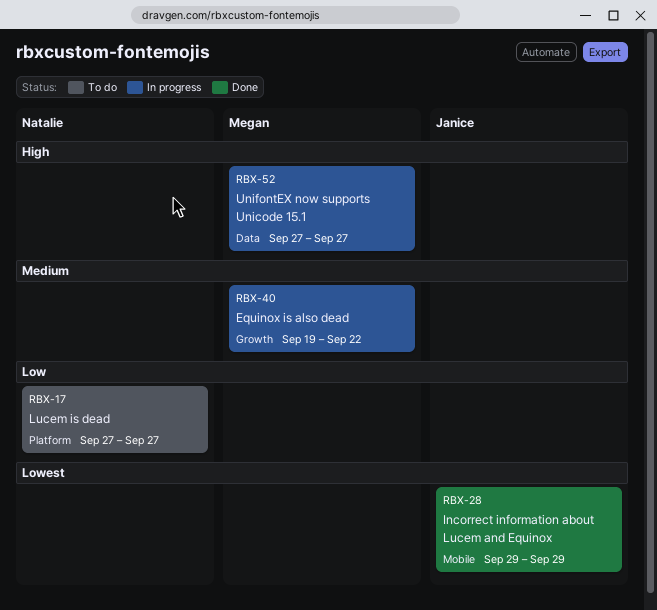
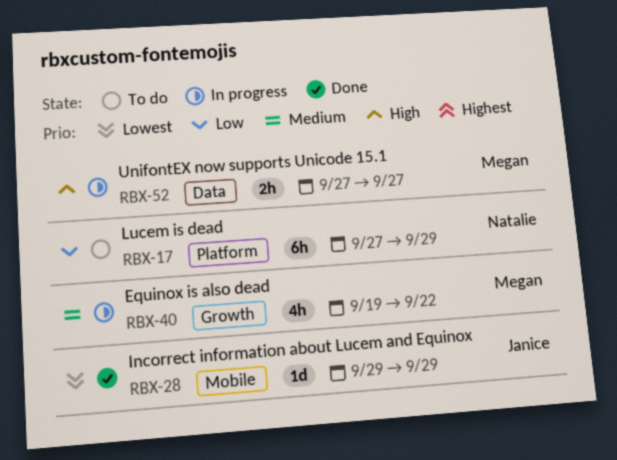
RBX-17, due: Sep 27 -> Sep 29

